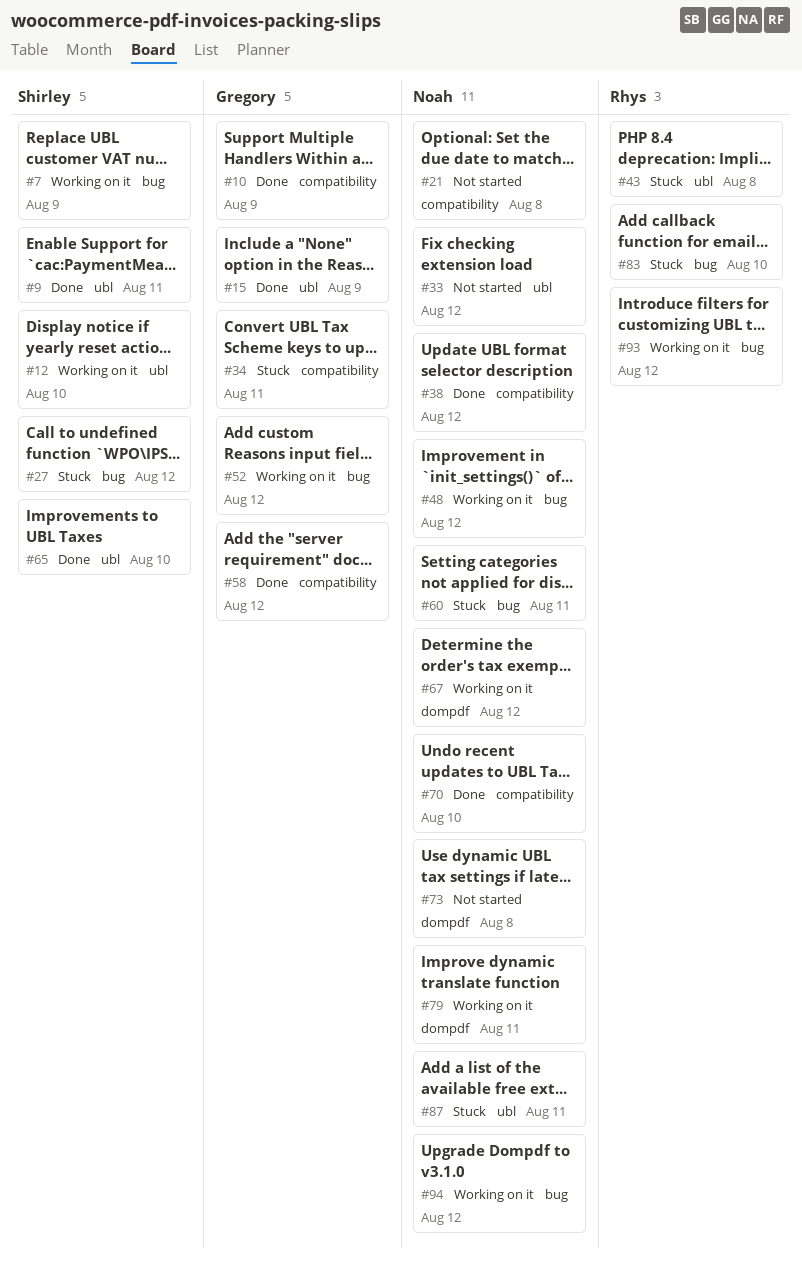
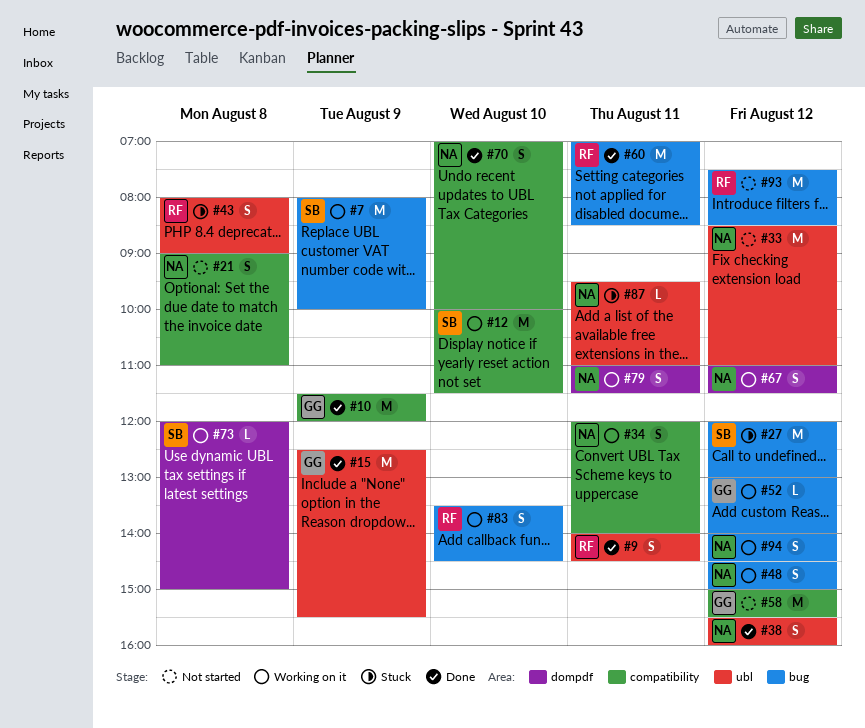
#9, owner: Shirley -> Rhys
#12, label: ubl -> compatibility
#34, status: Stuck -> Working on it
#34, owner: Gregory -> Noah
#38, label: compatibility -> ubl
#58, status: Done -> Not started
#60, status: Stuck -> Done
#60, owner: Noah -> Rhys
#65: present -> none
#73, status: Not started -> Working on it
#73, owner: Noah -> Shirley
#83, status: Stuck -> Working on it
#93, status: Working on it -> Not started

